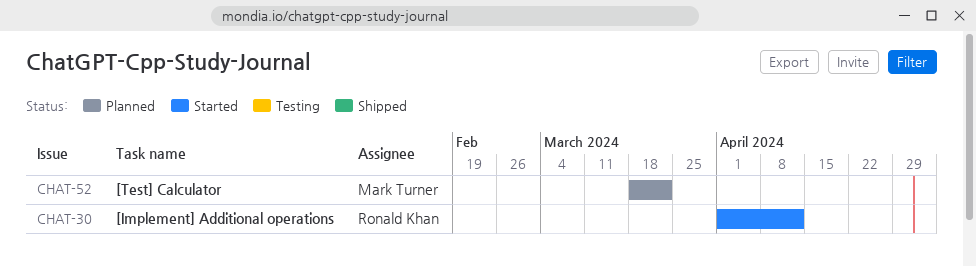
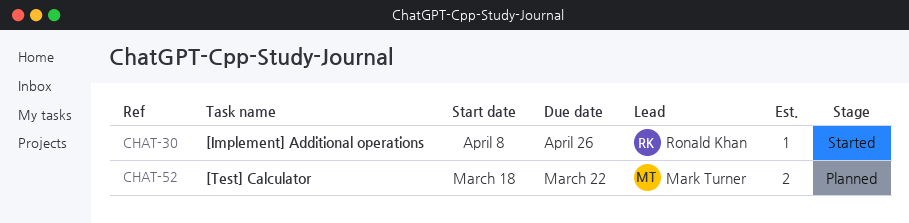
CHAT-30, start: Apr 1 -> Apr 8
CHAT-30, due: Apr 12 -> Apr 26

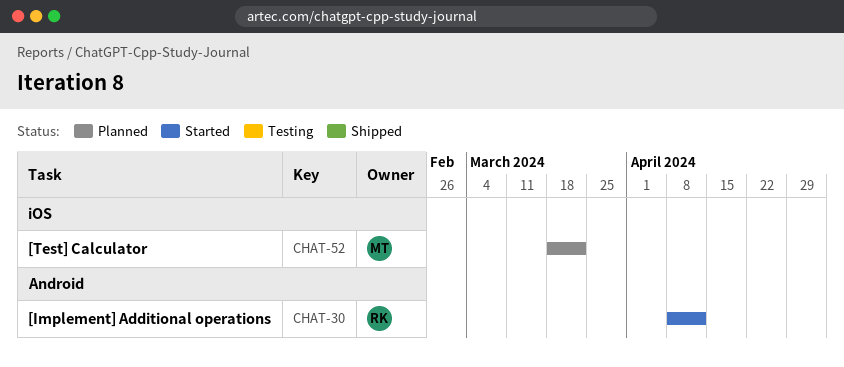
CHAT-30, due: Apr 26 -> Apr 12

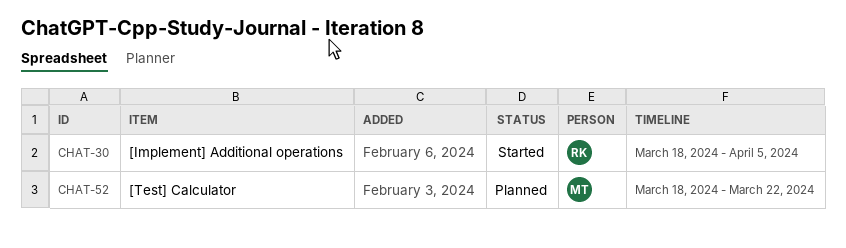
CHAT-30, start: Apr 8 -> Mar 18
CHAT-30, due: Apr 12 -> Apr 5

